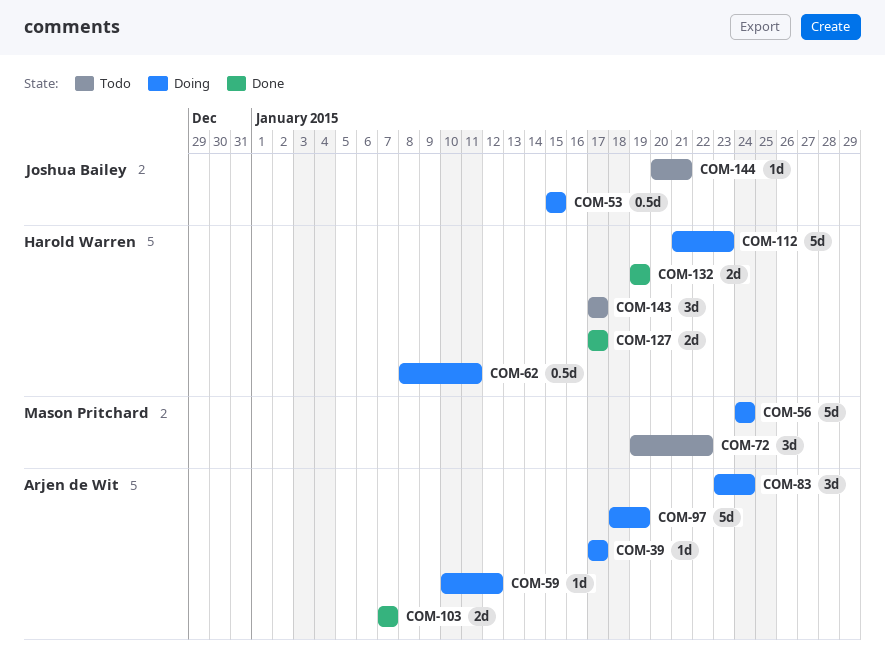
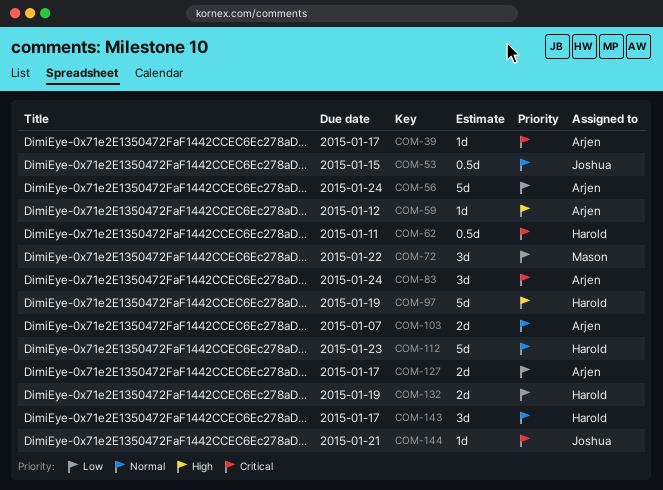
COM-56, owner: Mason Pritchard -> Arjen de Wit
COM-97, owner: Arjen de Wit -> Harold Warren
COM-127, owner: Harold Warren -> Arjen de Wit

